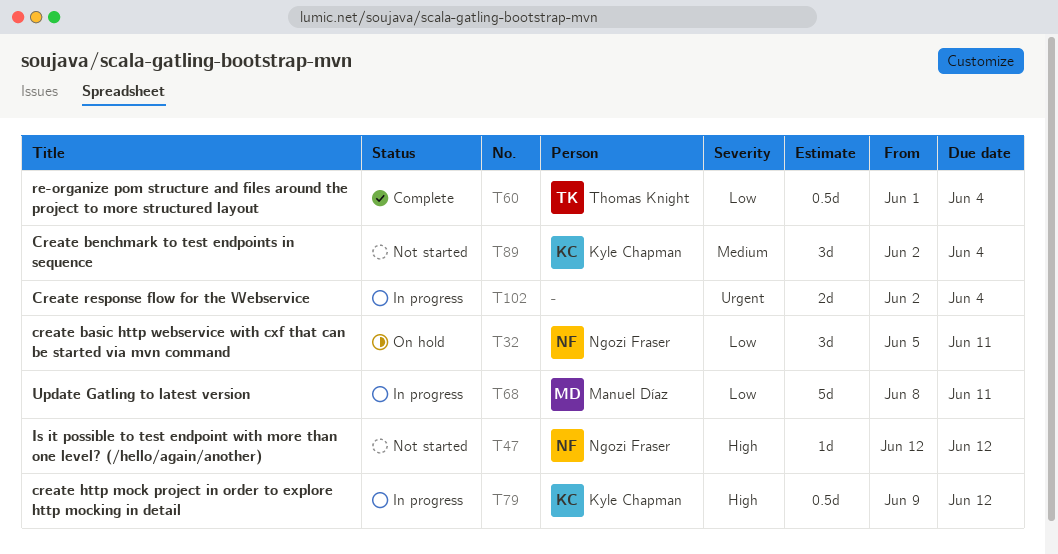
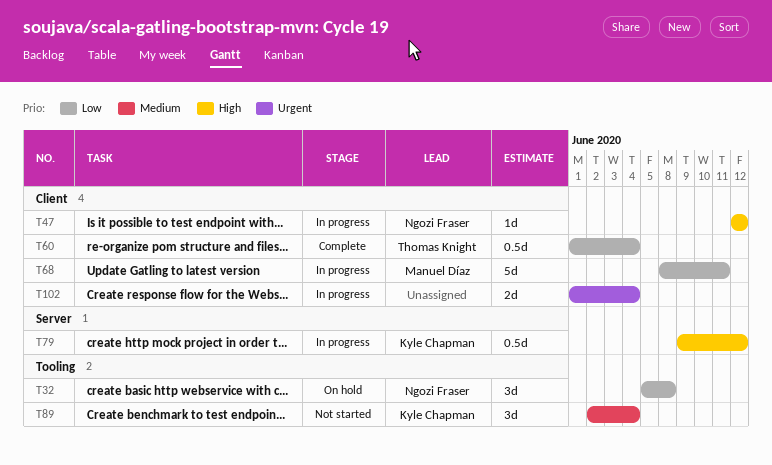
T32, due: Jun 11 -> Jun 8
T47, status: Not started -> In progress
T102, start: Jun 2 -> Jun 1

